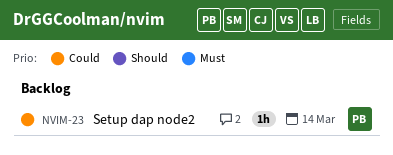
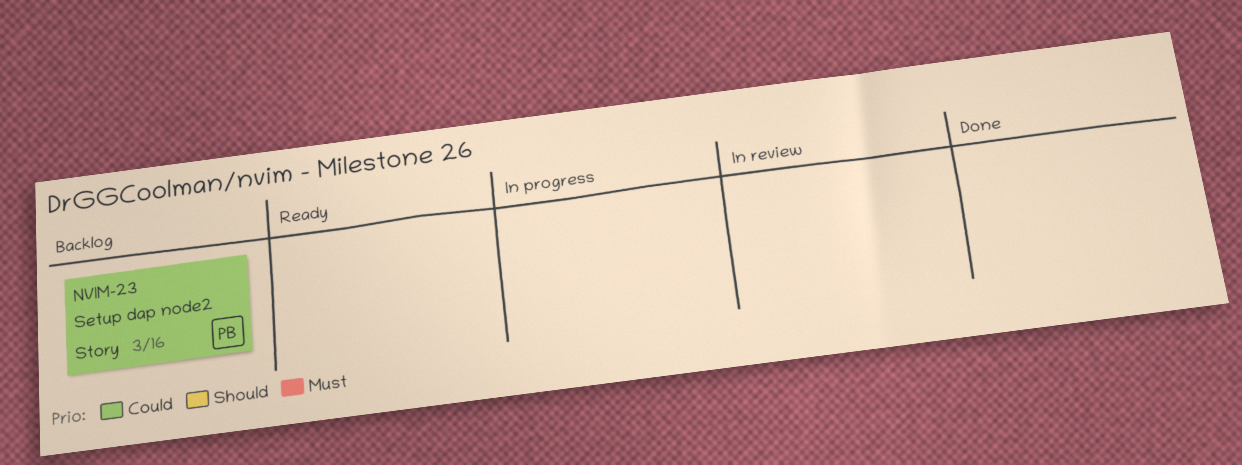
NVIM-23, due: Mar 14 -> Mar 16

